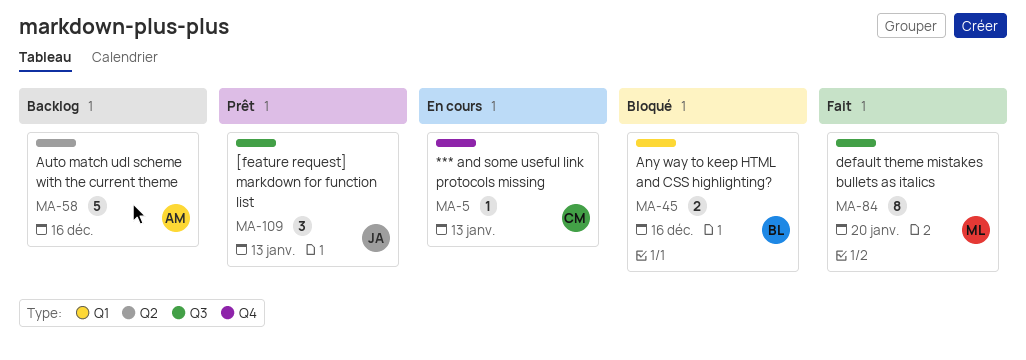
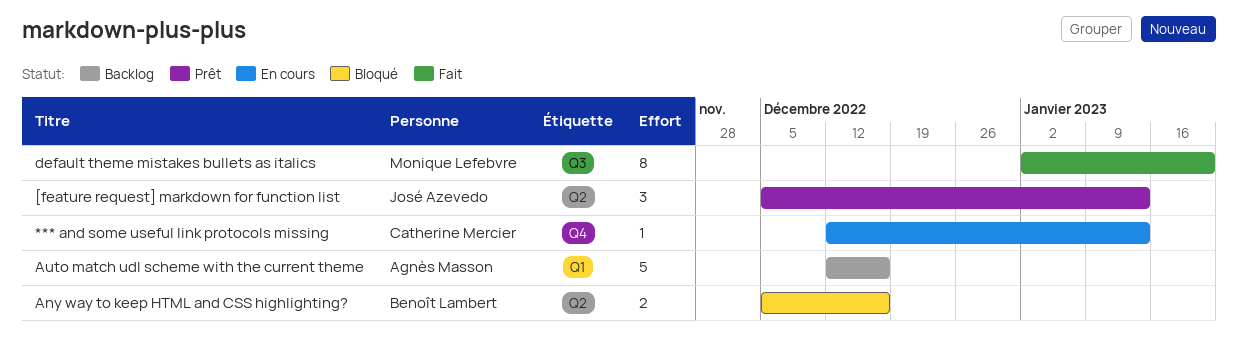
[feature request] markdown for function list, label: Q3 -> Q2
Any way to keep HTML and CSS highlighting?, label: Q1 -> Q2
Auto match udl scheme with the current theme, label: Q2 -> Q1

